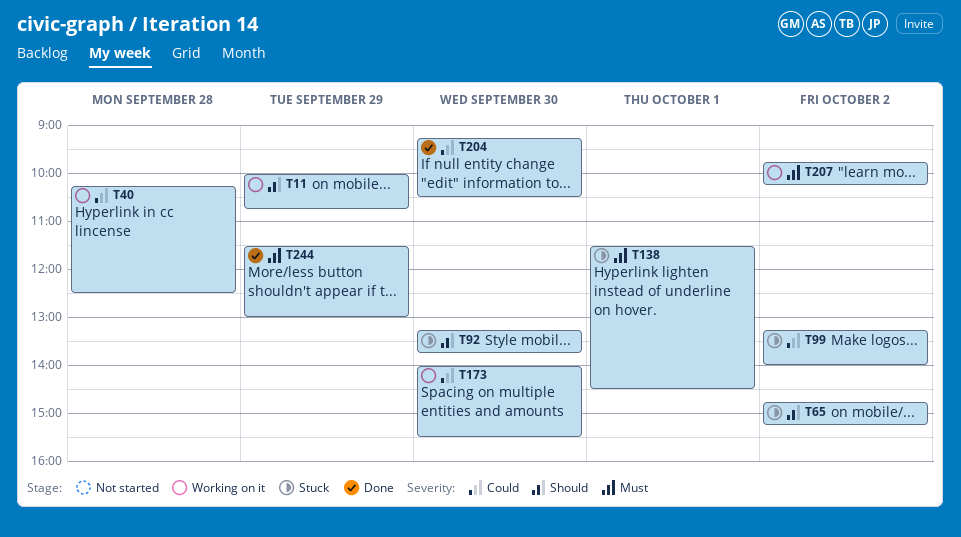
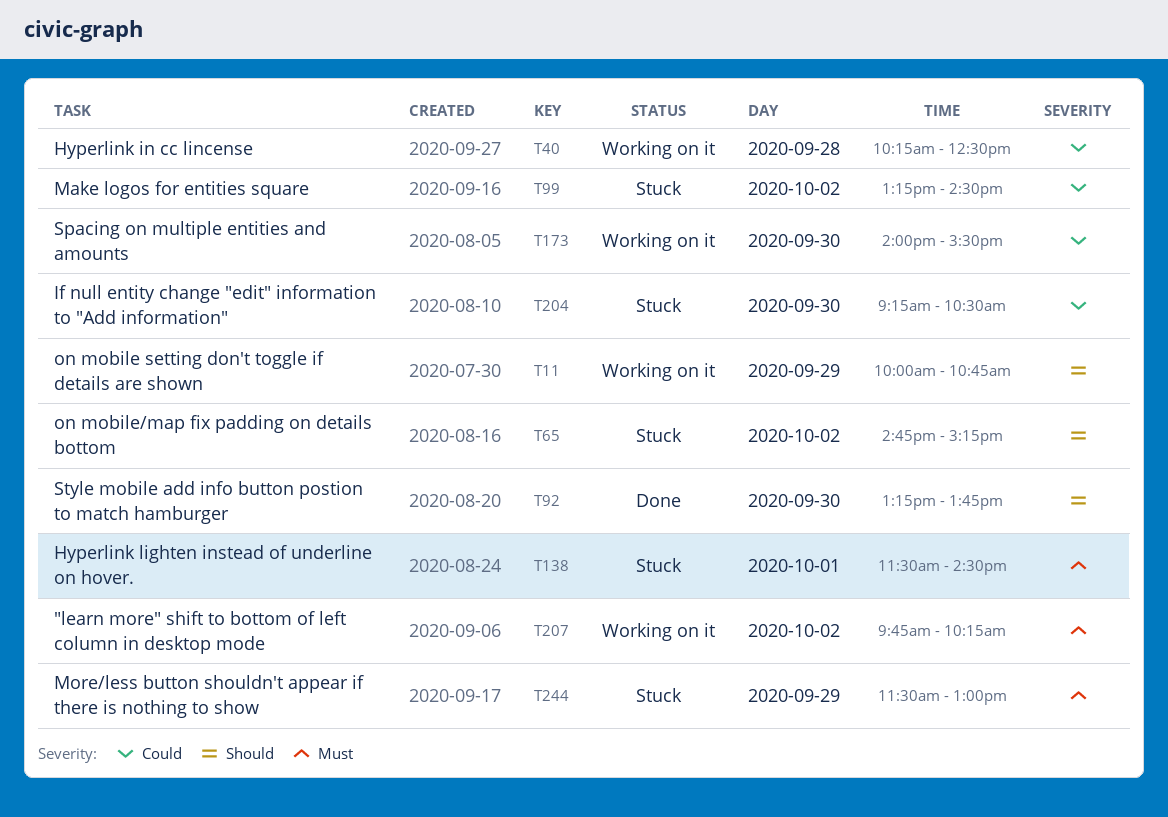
T92, status: Stuck -> Done
T99, ends: 14:00 -> 14:30
T204, status: Done -> Stuck
T244, status: Done -> Stuck

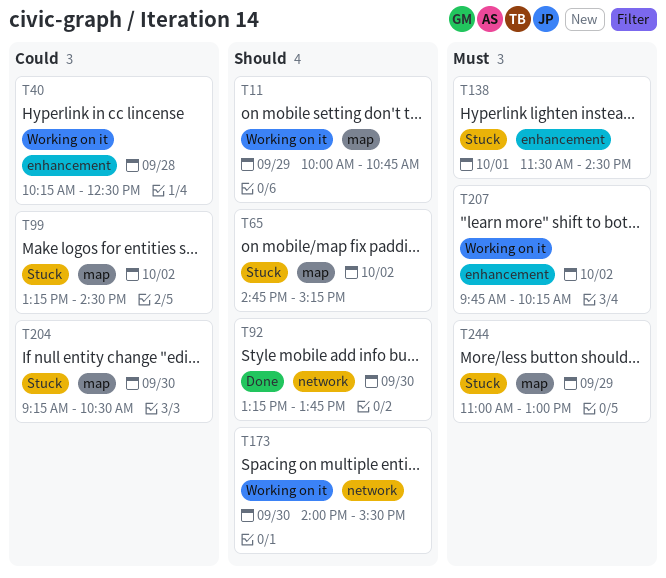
T173, priority: Could -> Should
T244, begins: 11:30 -> 11:00

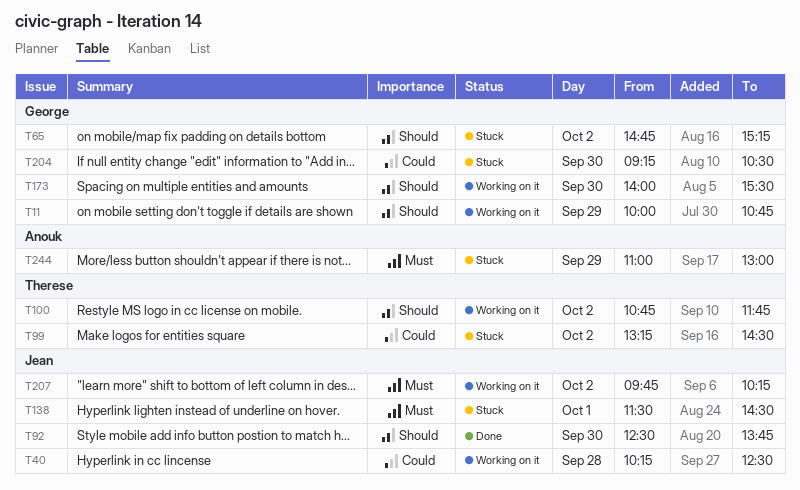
T92, begins: 13:15 -> 12:30
T100: none -> present

